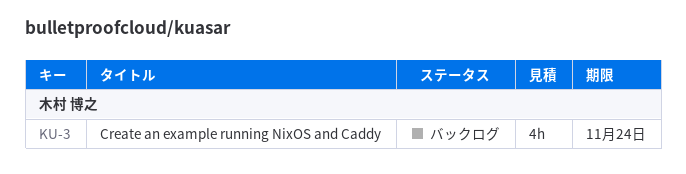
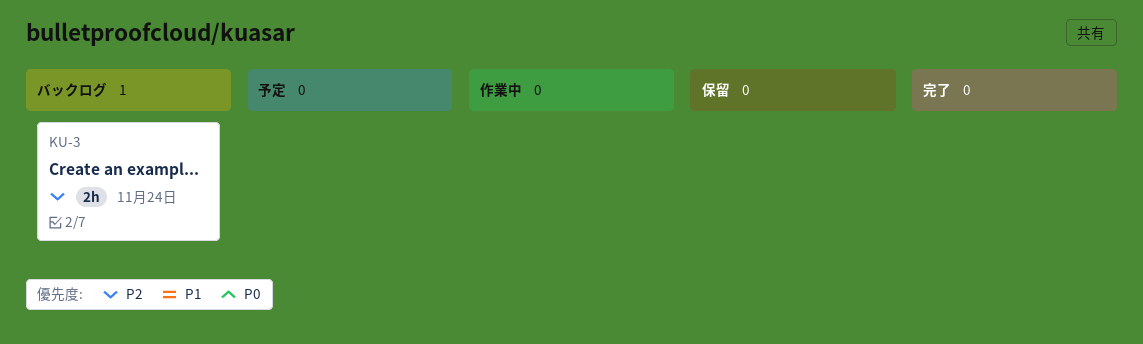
KU-3, estimate: 4h -> 2h

